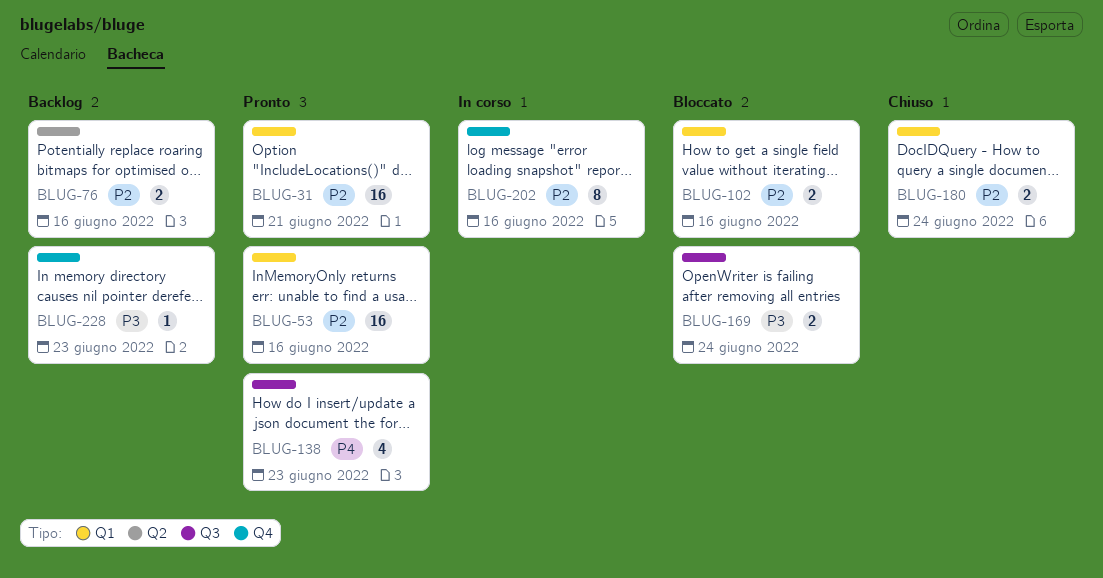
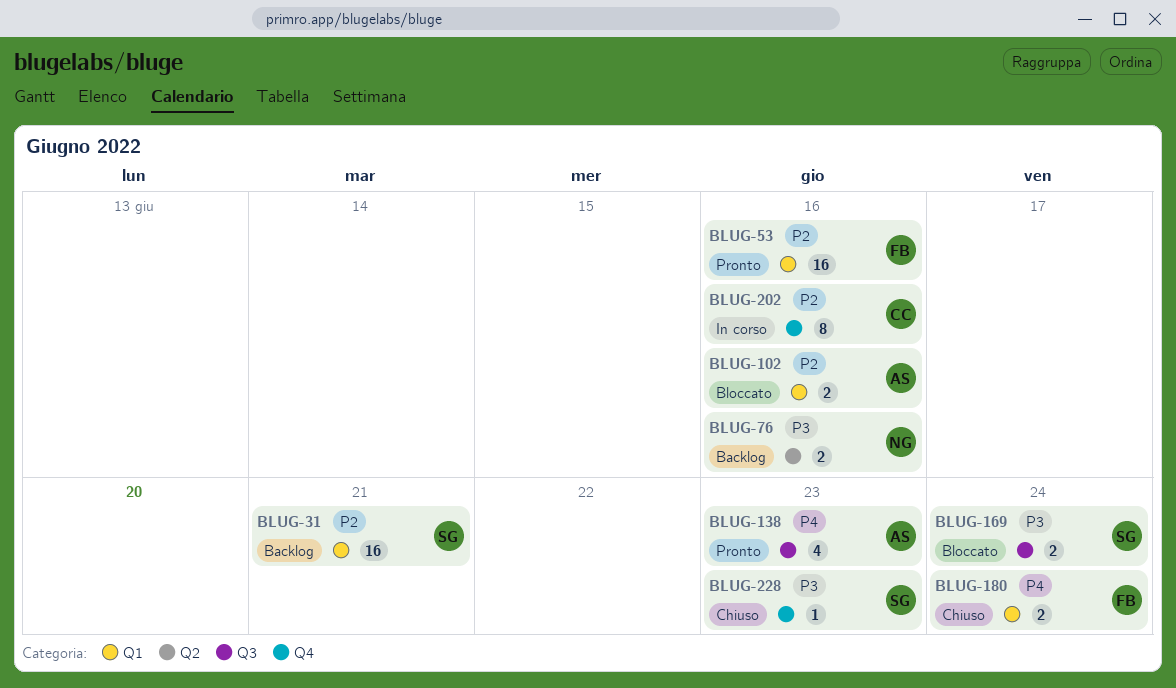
BLUG-31, status: Pronto -> Backlog
BLUG-76, priority: P2 -> P3
BLUG-180, priority: P2 -> P4
BLUG-228, status: Backlog -> Chiuso

